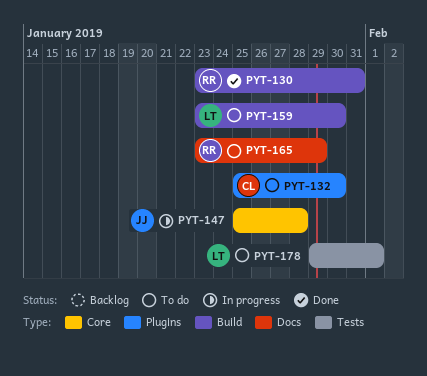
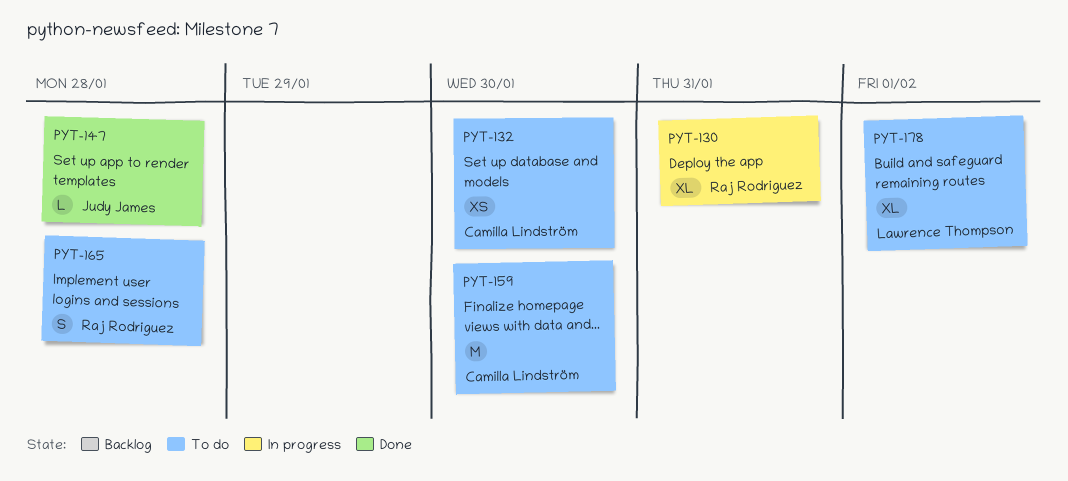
PYT-130, status: Done -> In progress
PYT-147, status: In progress -> Done
PYT-159, owner: Lawrence Thompson -> Camilla Lindström
PYT-165, due: Jan 29 -> Jan 28

